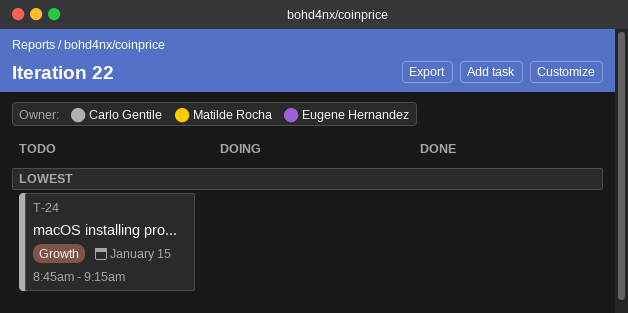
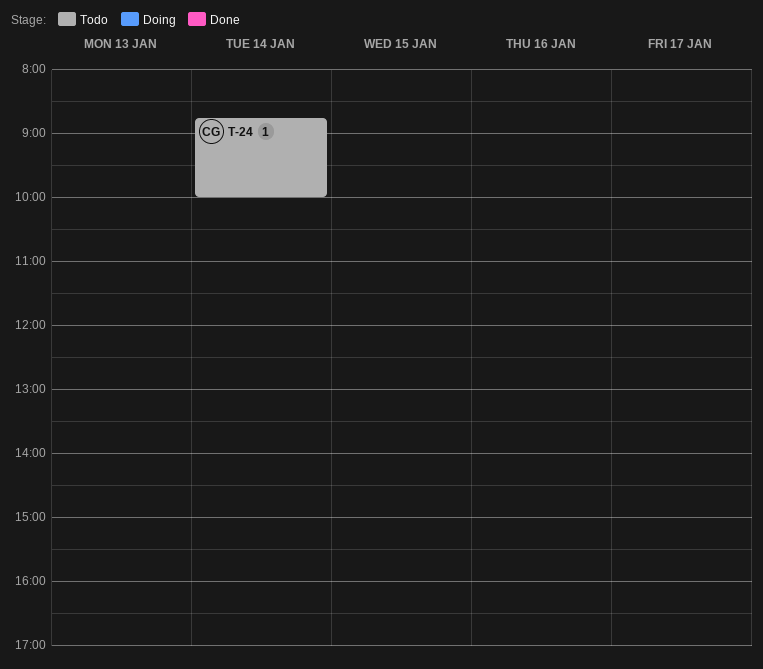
T-24, day: Jan 15 -> Jan 14
T-24, ends: 09:15 -> 10:00

